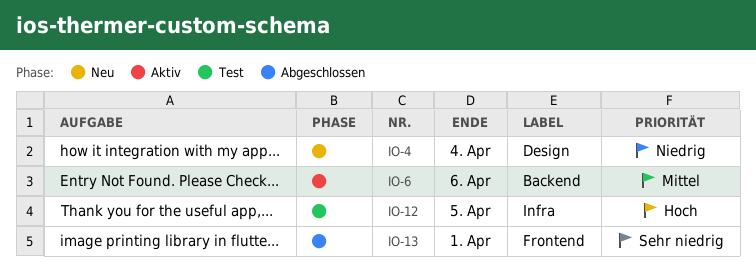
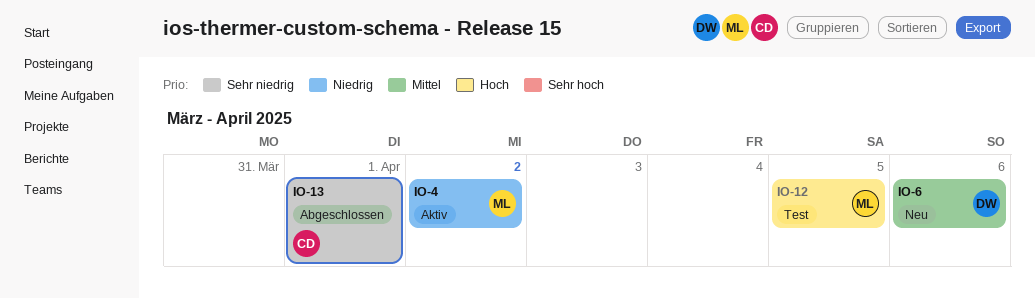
IO-4, status: Neu -> Aktiv
IO-4, due: Apr 4 -> Apr 2
IO-6, status: Aktiv -> Neu

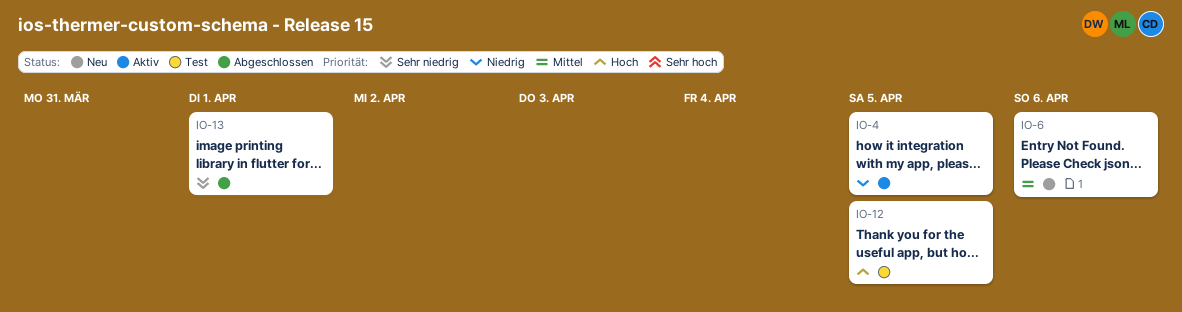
IO-4, due: Apr 2 -> Apr 5

